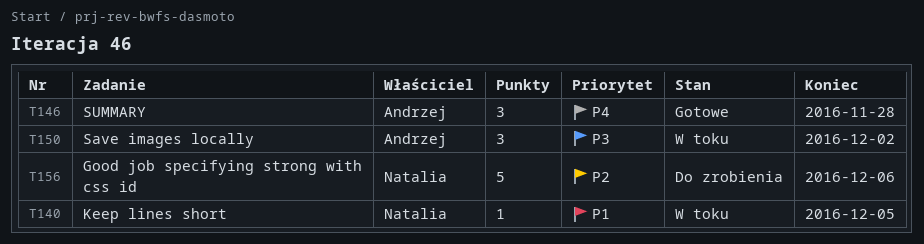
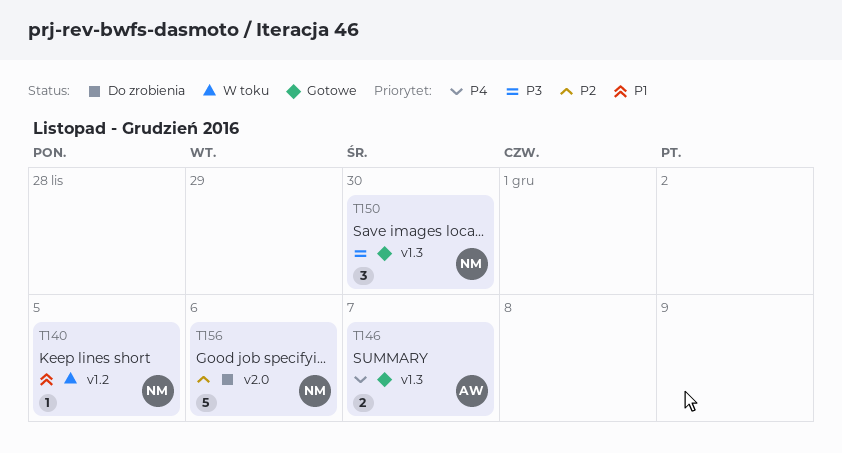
T146, estimate: 3 -> 2
T146, due: Nov 28 -> Dec 7
T150, status: W toku -> Gotowe
T150, owner: Andrzej -> Natalia
T150, due: Dec 2 -> Nov 30

